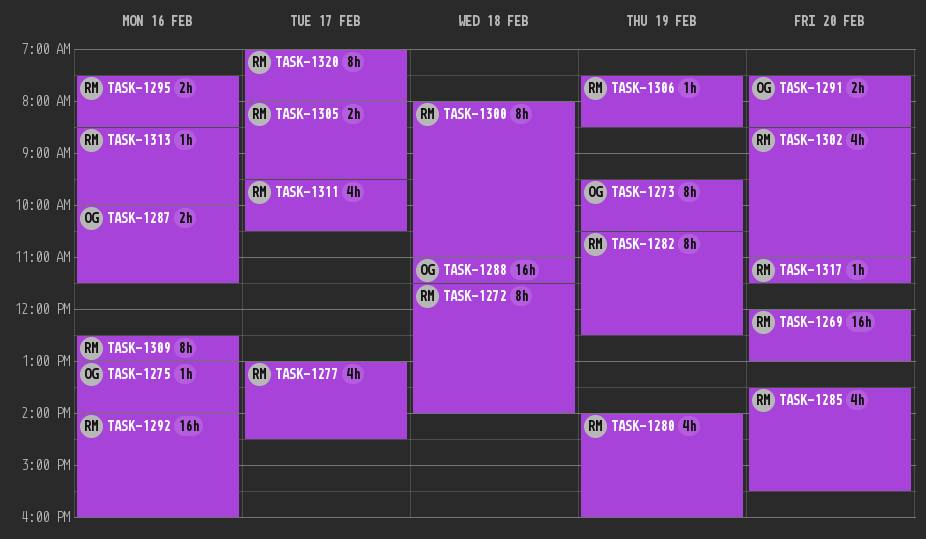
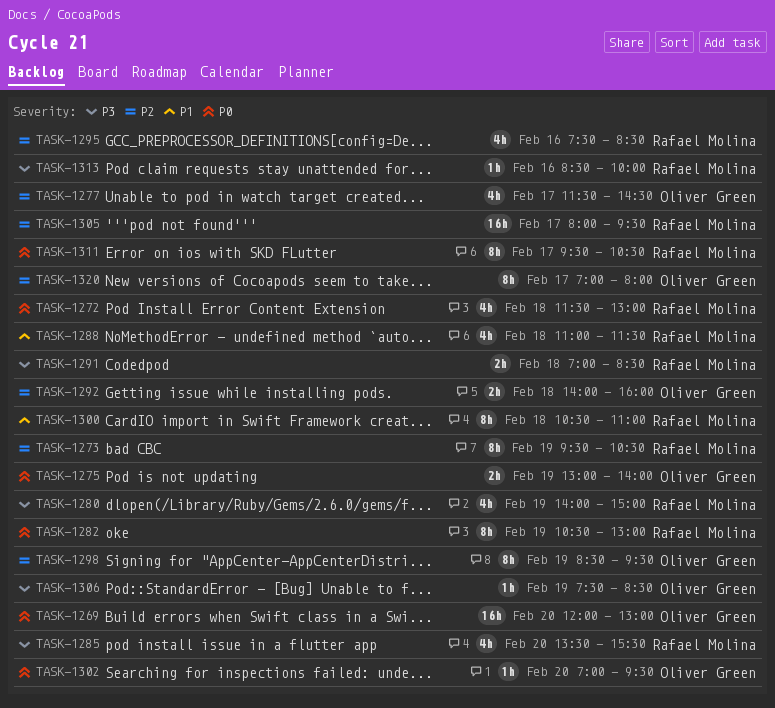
TASK-1269, owner: Rafael Molina -> Oliver Green
TASK-1272, estimate: 8h -> 4h
TASK-1272, ends: 14:00 -> 13:00
TASK-1273, owner: Oliver Green -> Rafael Molina
TASK-1275, estimate: 1h -> 2h
TASK-1275, day: Feb 16 -> Feb 19
TASK-1277, owner: Rafael Molina -> Oliver Green
TASK-1277, begins: 13:00 -> 11:30
TASK-1280, ends: 16:00 -> 15:00
TASK-1282, ends: 12:30 -> 13:00
TASK-1287: present -> none
TASK-1288, owner: Oliver Green -> Rafael Molina
TASK-1288, estimate: 16h -> 4h
TASK-1291, owner: Oliver Green -> Rafael Molina
TASK-1291, day: Feb 20 -> Feb 18
TASK-1291, begins: 07:30 -> 07:00
TASK-1292, owner: Rafael Molina -> Oliver Green
TASK-1292, estimate: 16h -> 2h
TASK-1292, day: Feb 16 -> Feb 18
TASK-1295, estimate: 2h -> 4h
TASK-1298: none -> present
TASK-1300, begins: 08:00 -> 10:30
TASK-1302, owner: Rafael Molina -> Oliver Green
TASK-1302, estimate: 4h -> 1h
TASK-1302, begins: 08:30 -> 07:00
TASK-1302, ends: 11:00 -> 09:30
TASK-1305, estimate: 2h -> 16h
TASK-1306, owner: Rafael Molina -> Oliver Green
TASK-1309: present -> none
TASK-1311, estimate: 4h -> 8h
TASK-1317: present -> none
TASK-1320, owner: Rafael Molina -> Oliver Green

